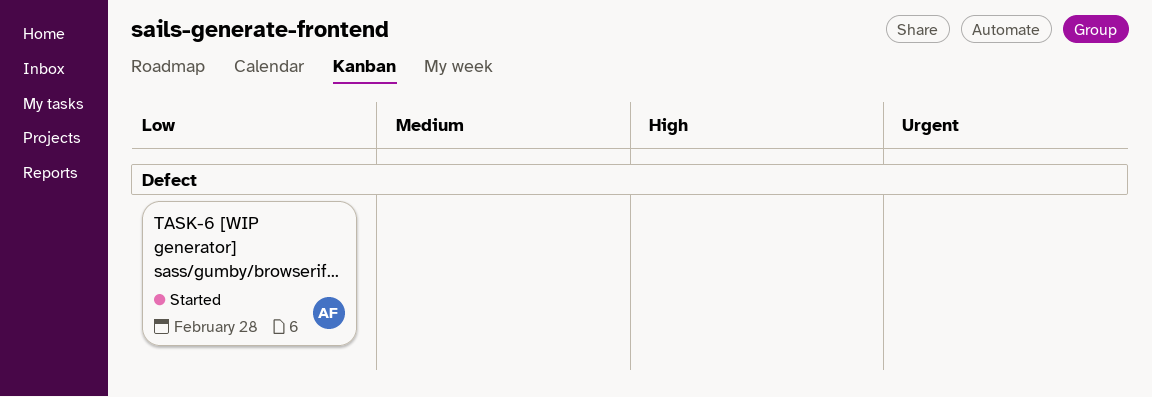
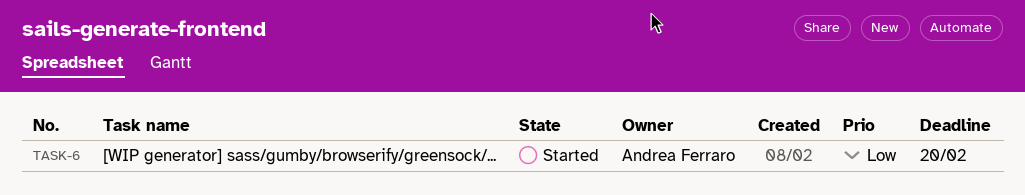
TASK-6, due: Feb 28 -> Feb 20

